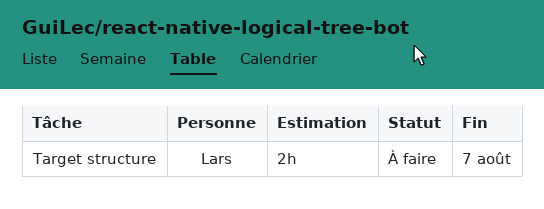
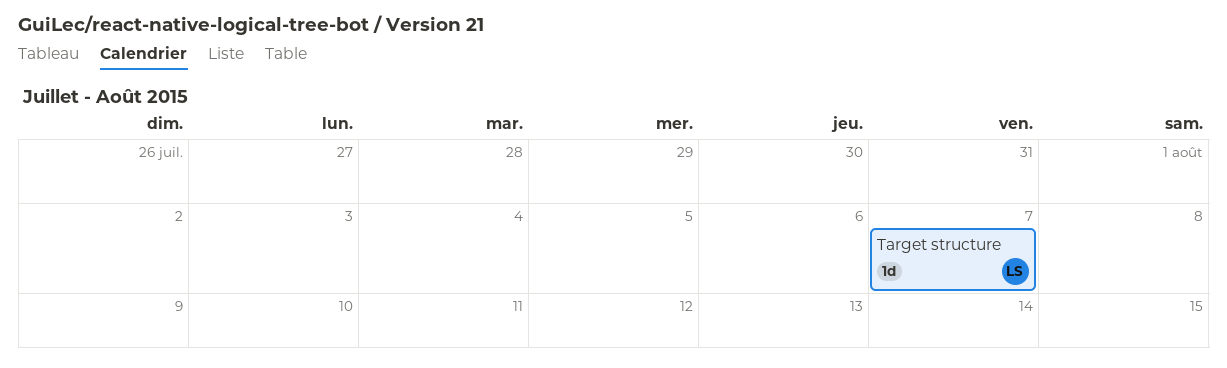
Target structure, estimate: 2h -> 1d

